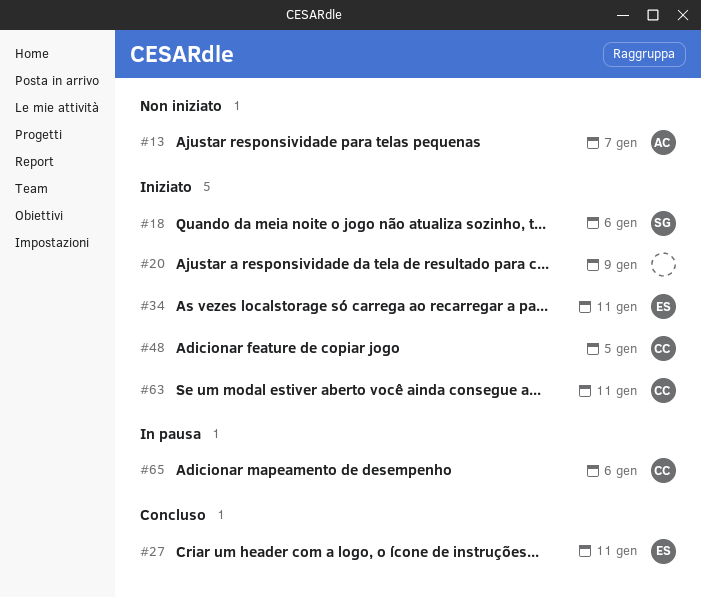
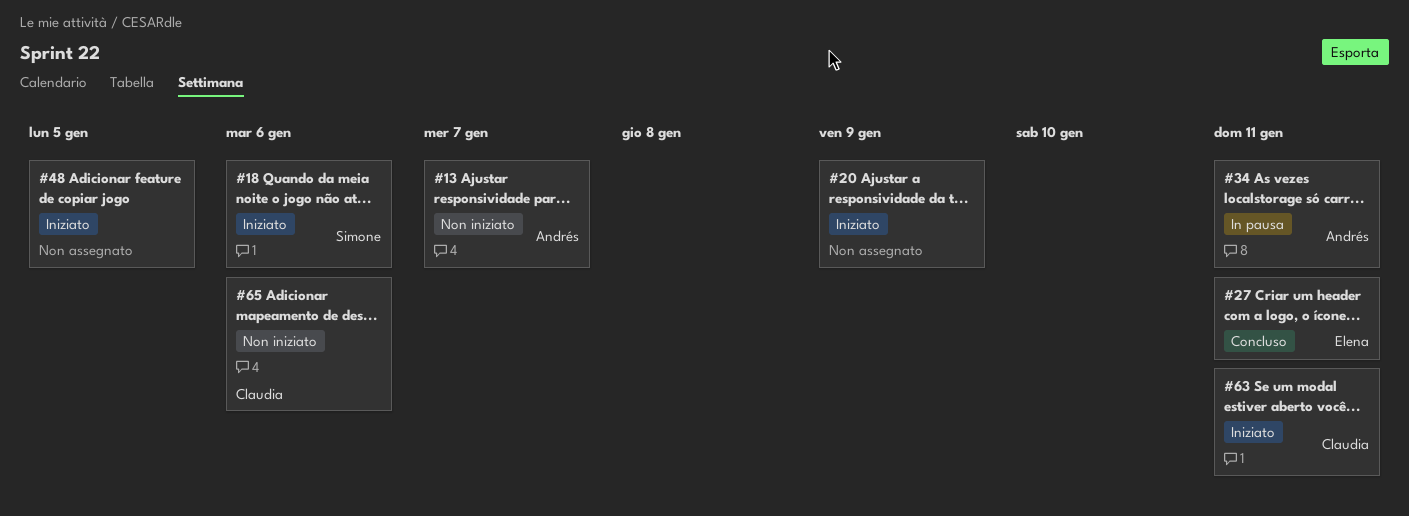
#34, status: Iniziato -> In pausa
#34, owner: Elena -> Andrés
#48, owner: Claudia -> none
#65, status: In pausa -> Non iniziato

